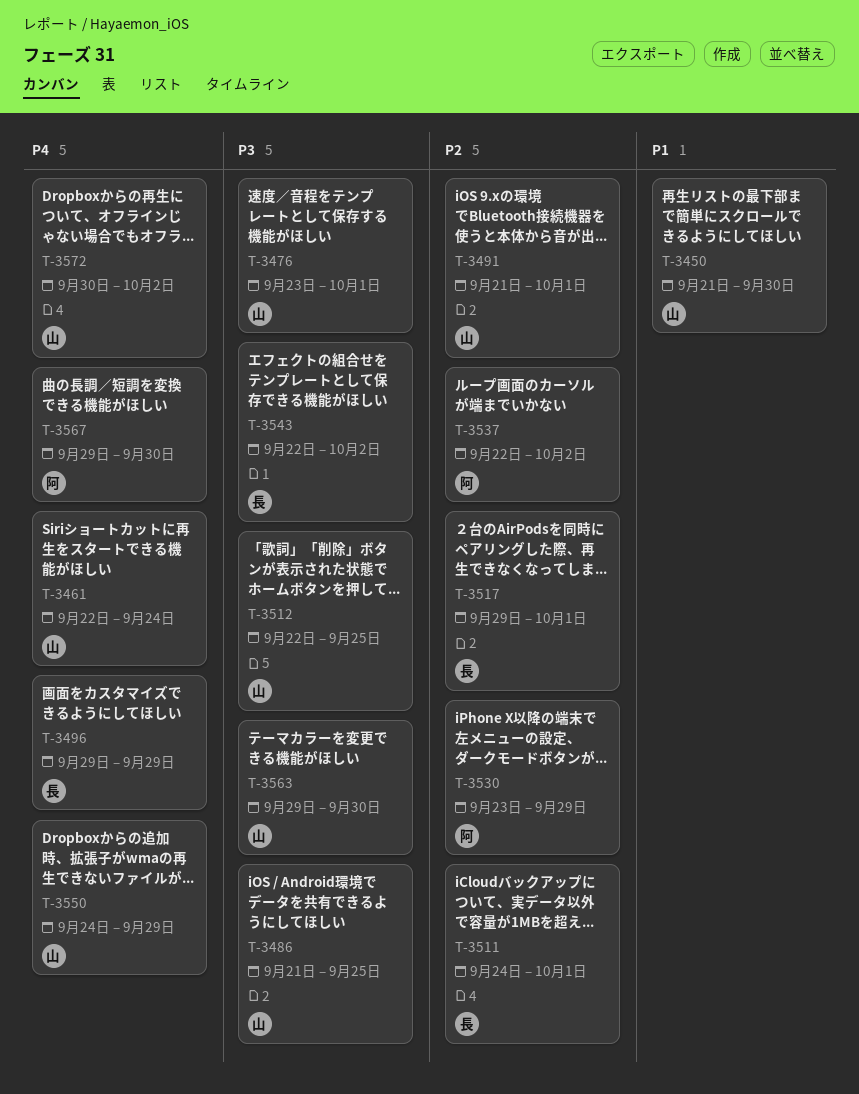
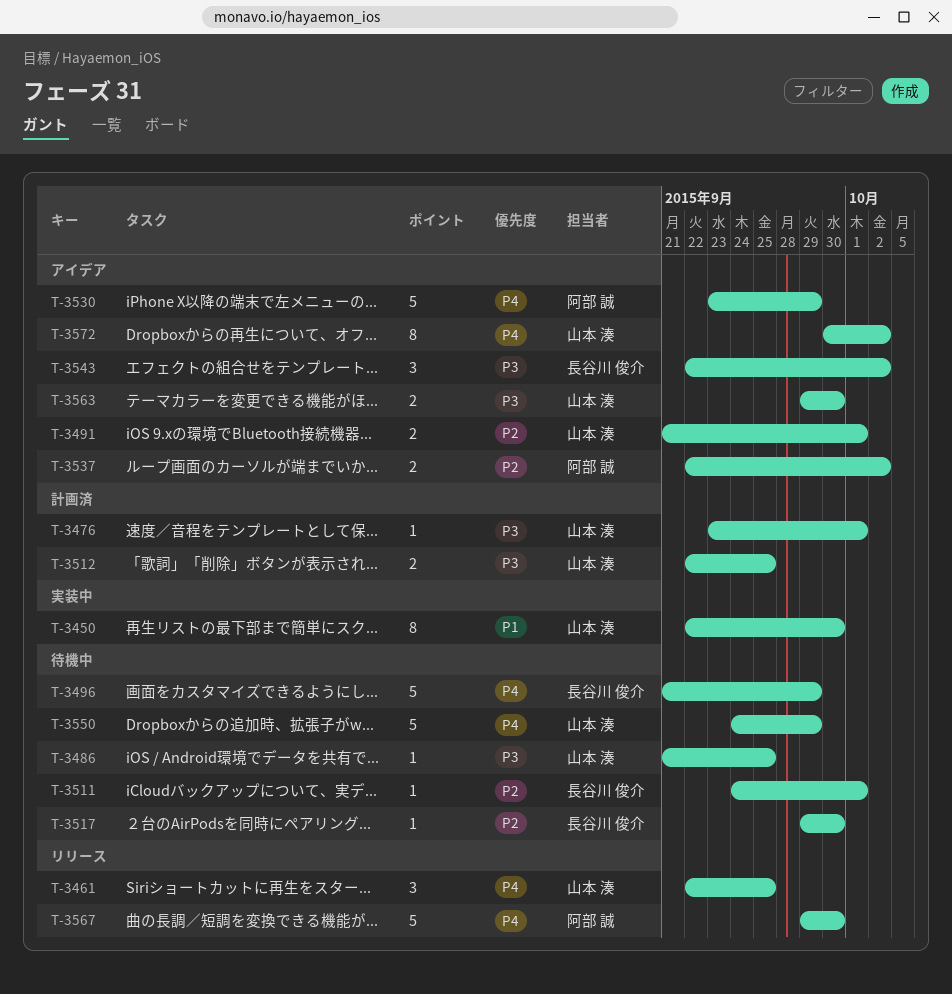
T-3450, start: Sep 21 -> Sep 22
T-3461, due: Sep 24 -> Sep 25
T-3496, start: Sep 29 -> Sep 21
T-3517, due: Oct 1 -> Sep 30
T-3530, priority: P2 -> P4

